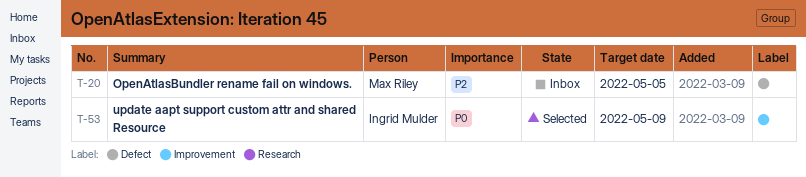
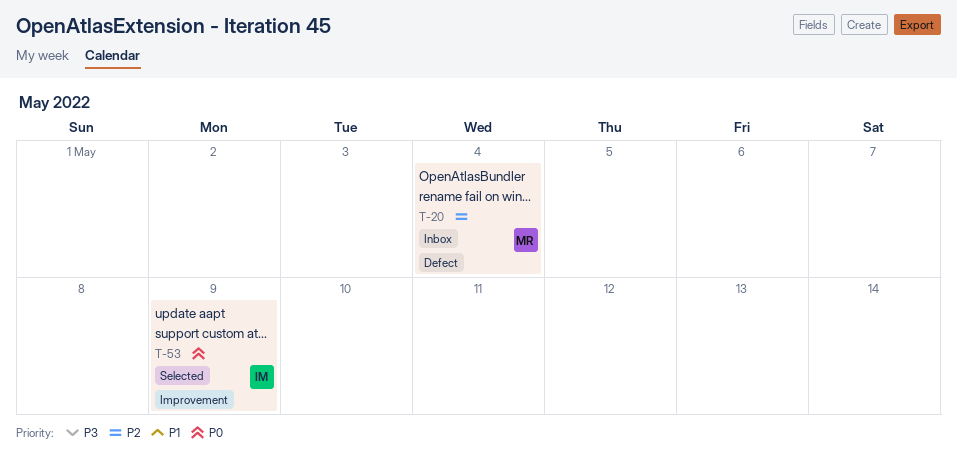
T-20, due: May 5 -> May 4

